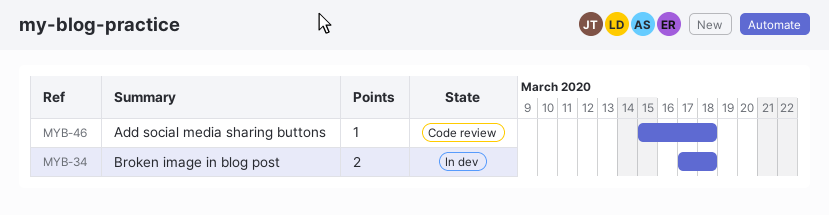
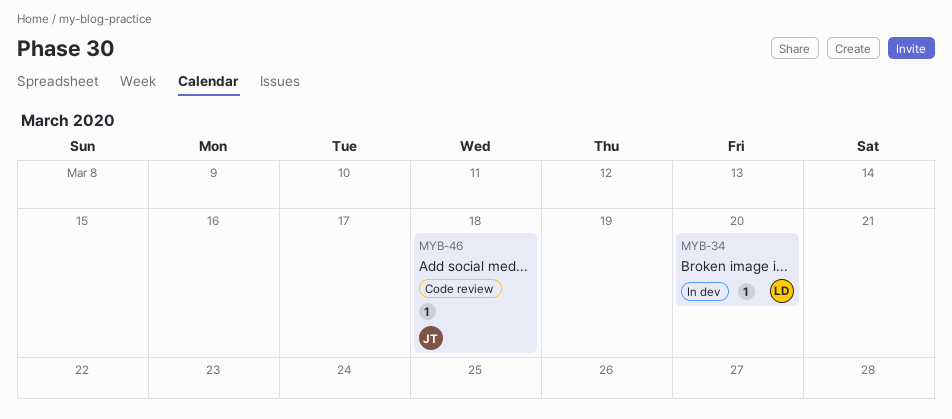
MYB-34, estimate: 2 -> 1
MYB-34, due: Mar 18 -> Mar 20

